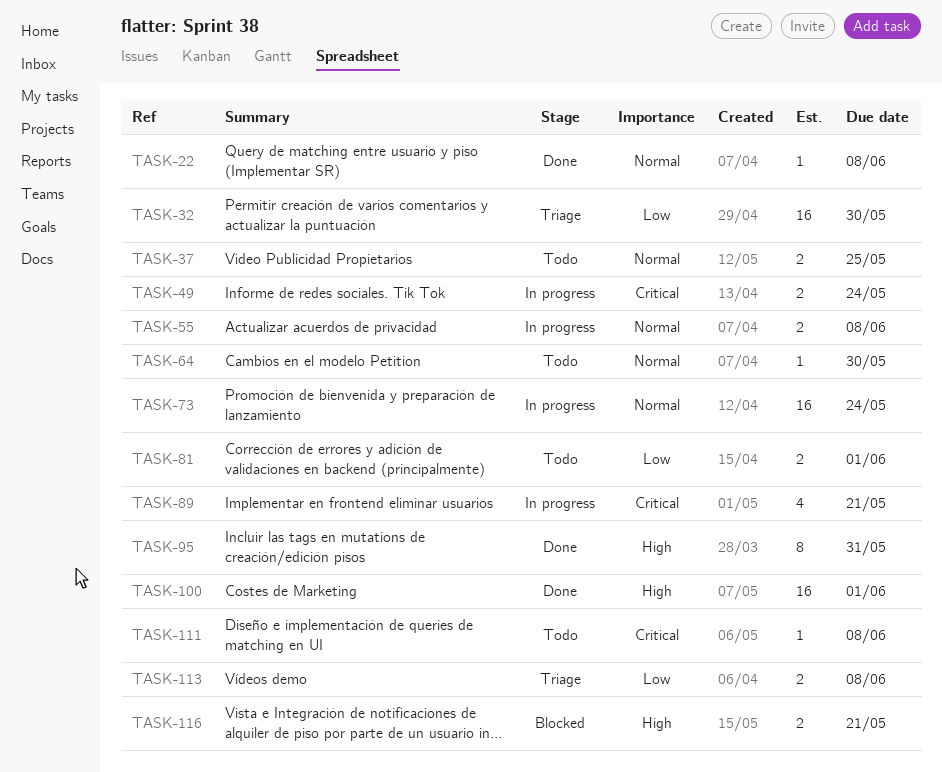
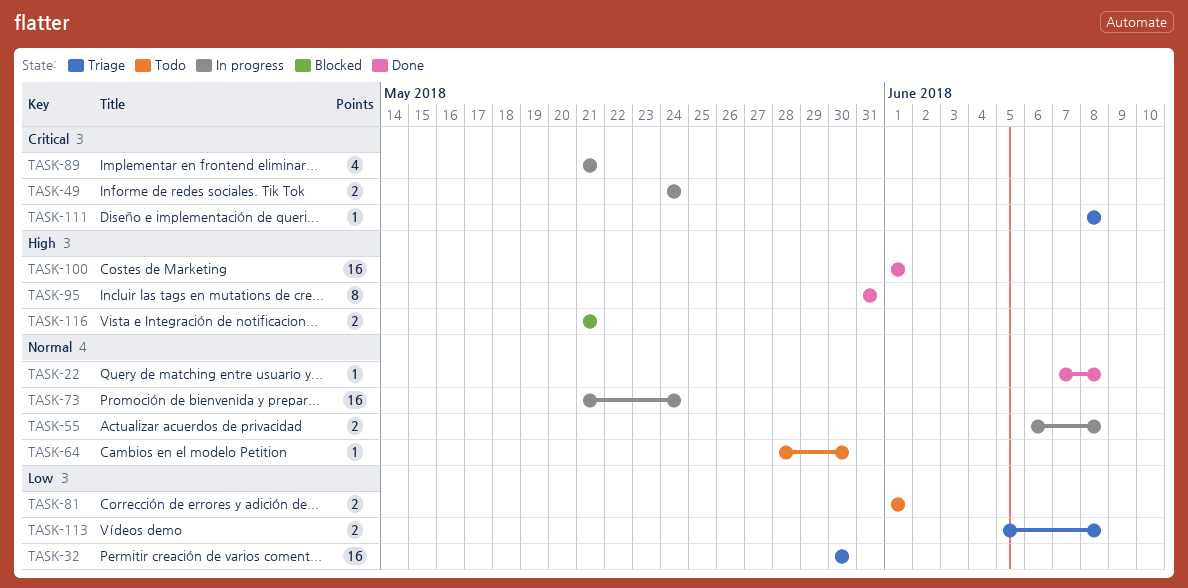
TASK-37: present -> none
TASK-111, status: Todo -> Triage

